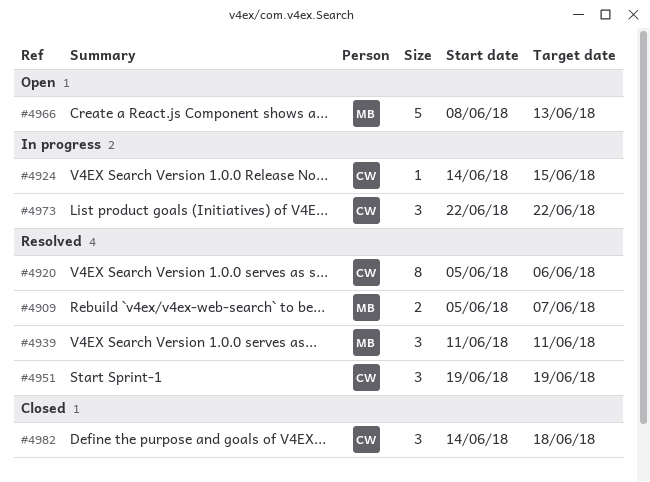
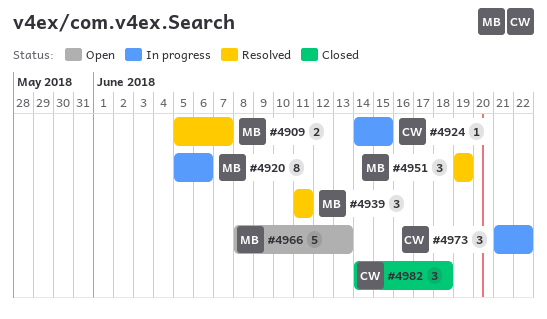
#4920, status: Resolved -> In progress
#4920, owner: CW -> MB
#4951, owner: CW -> MB
#4973, start: Jun 22 -> Jun 21

